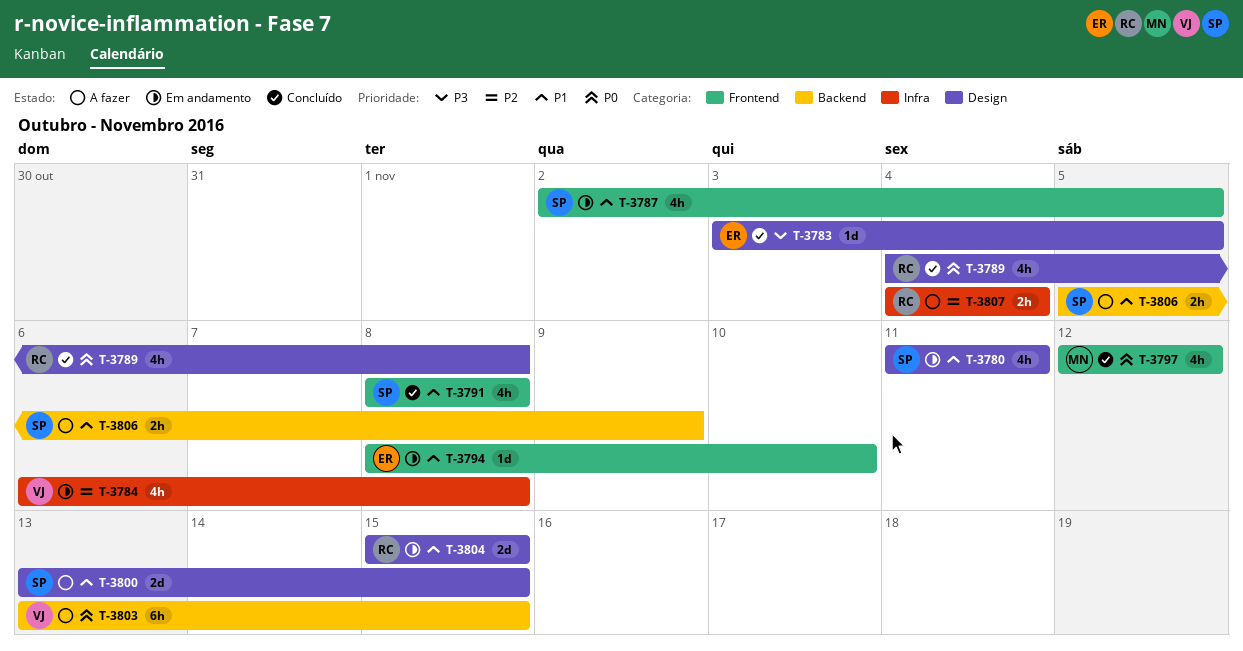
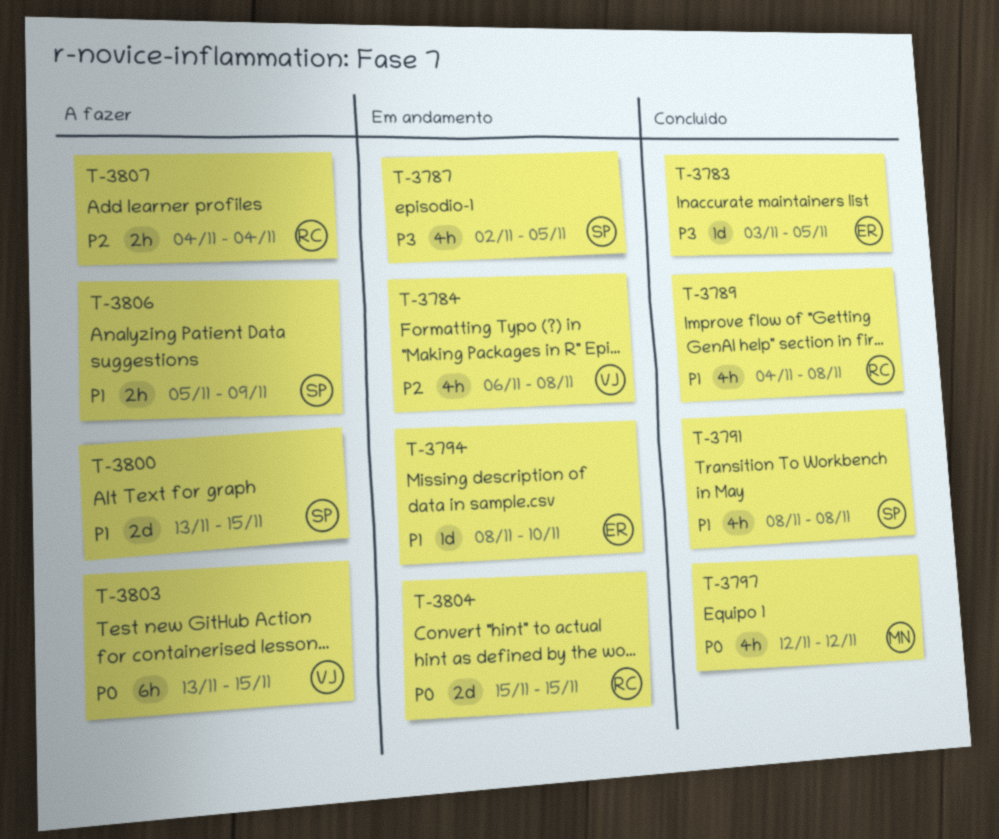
T-3780: present -> none
T-3787, priority: P1 -> P3
T-3789, priority: P0 -> P1
T-3804, priority: P1 -> P0

